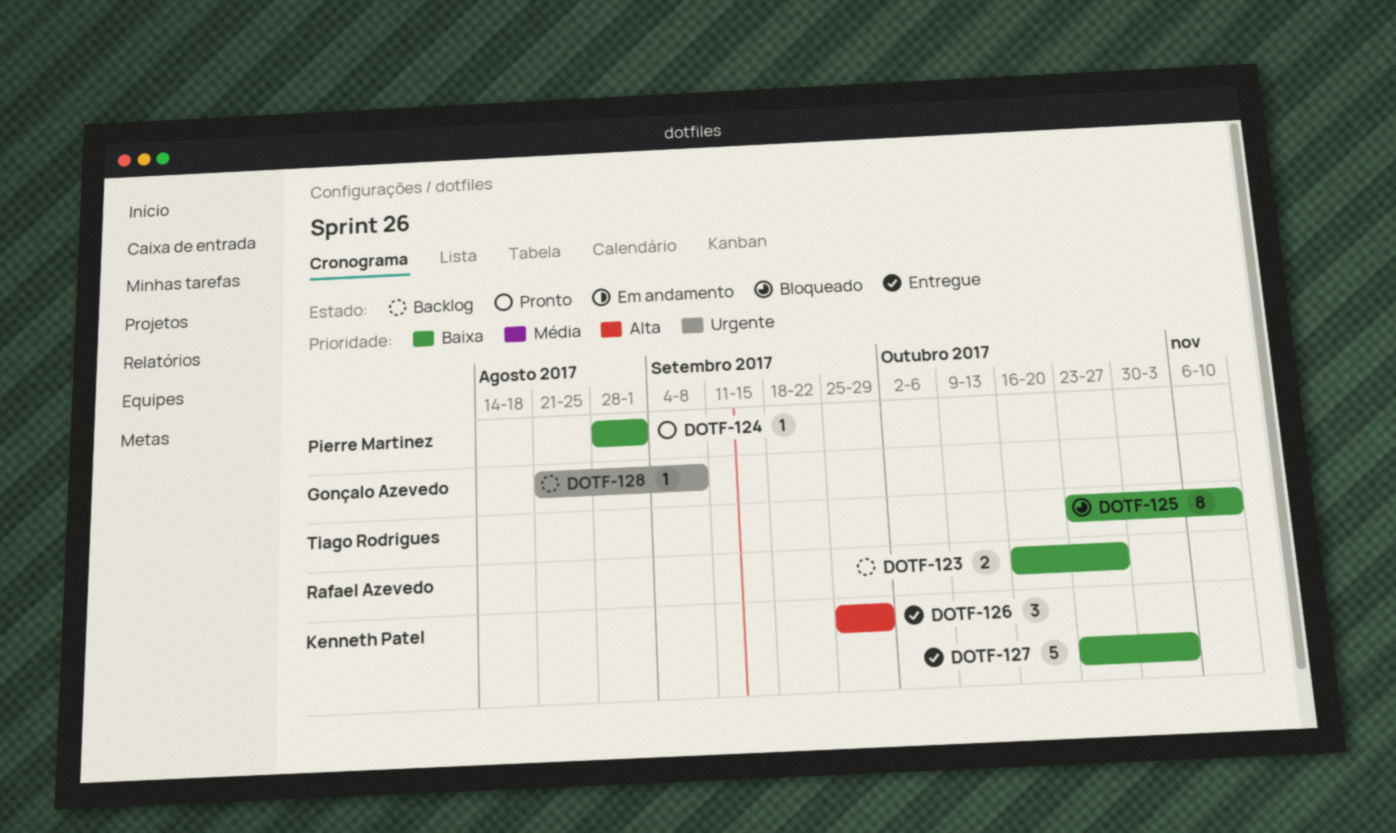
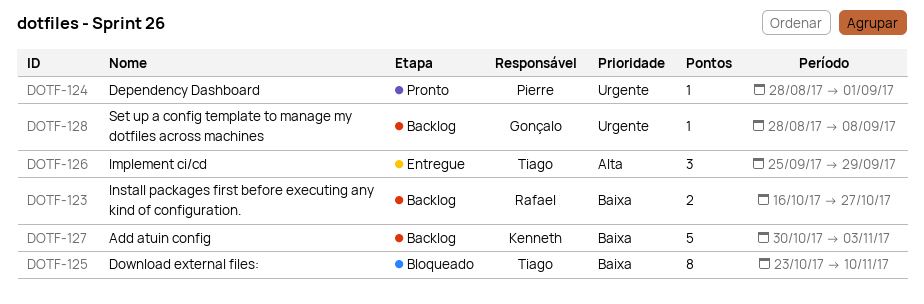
DOTF-124, priority: Baixa -> Urgente
DOTF-126, owner: Kenneth Patel -> Tiago Rodrigues
DOTF-127, status: Entregue -> Backlog
DOTF-127, start: Oct 23 -> Oct 30
DOTF-128, start: Aug 21 -> Aug 28

